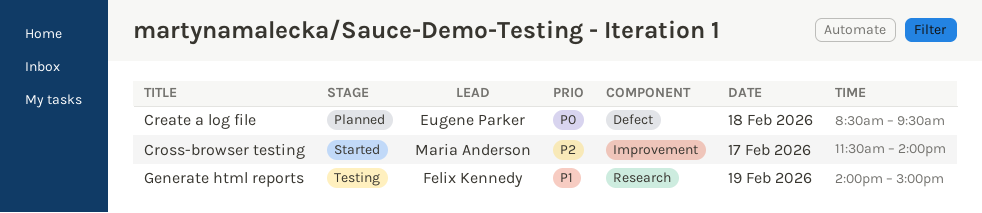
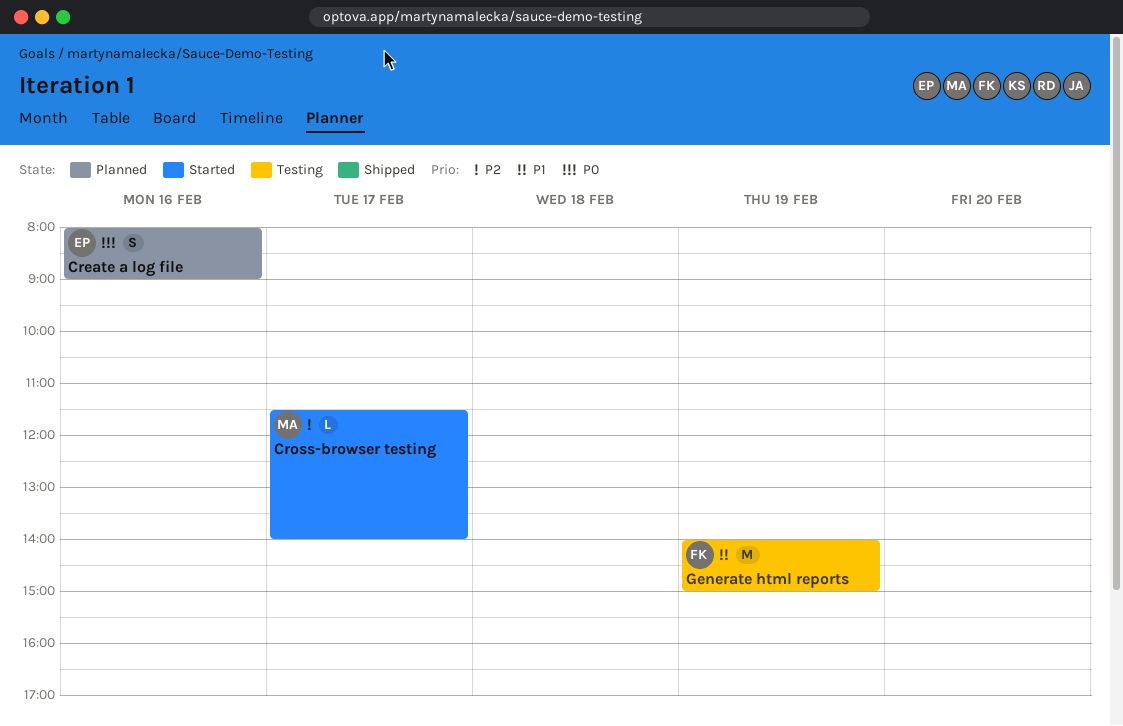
Create a log file, day: Feb 18 -> Feb 16
Create a log file, begins: 08:30 -> 08:00
Create a log file, ends: 09:30 -> 09:00

